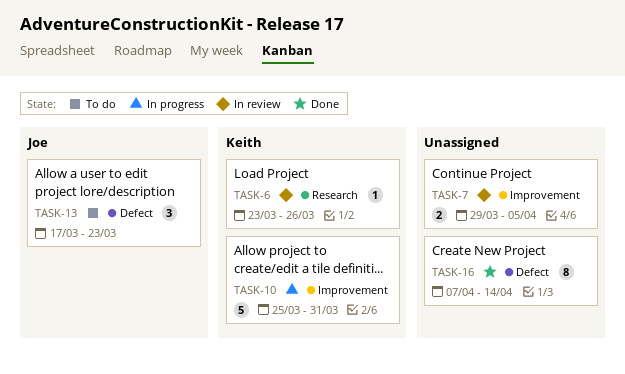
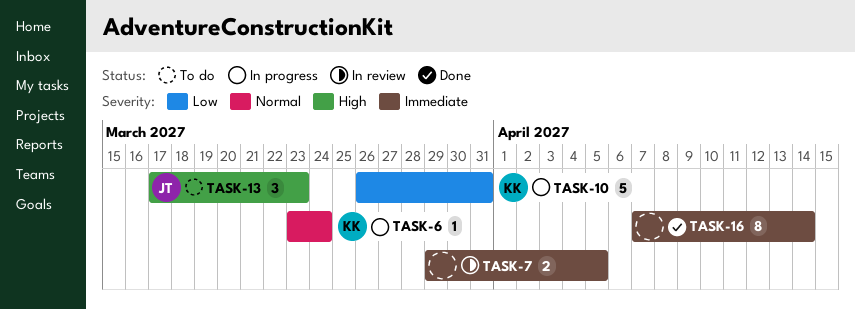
TASK-6, status: In review -> In progress
TASK-6, due: Mar 26 -> Mar 24
TASK-10, start: Mar 25 -> Mar 26

